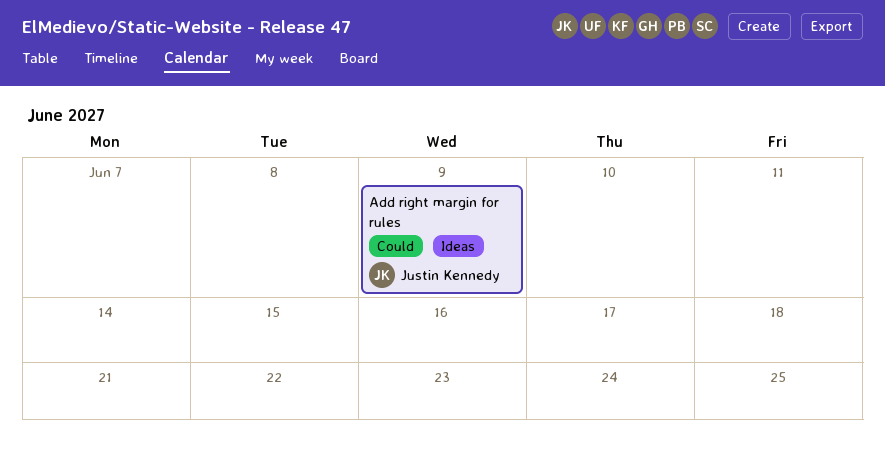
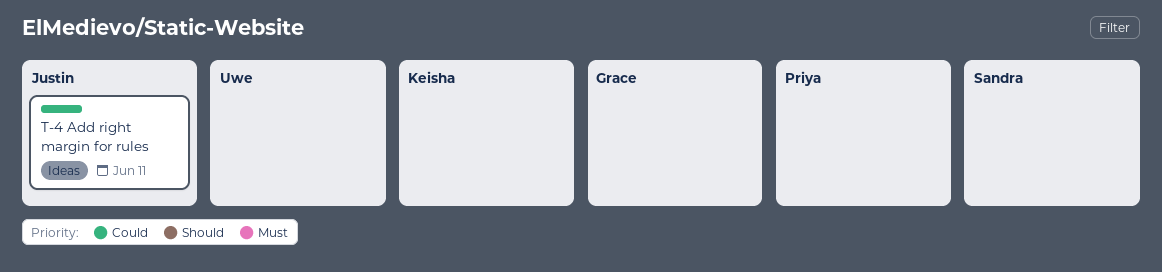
Add right margin for rules, due: Jun 9 -> Jun 11

